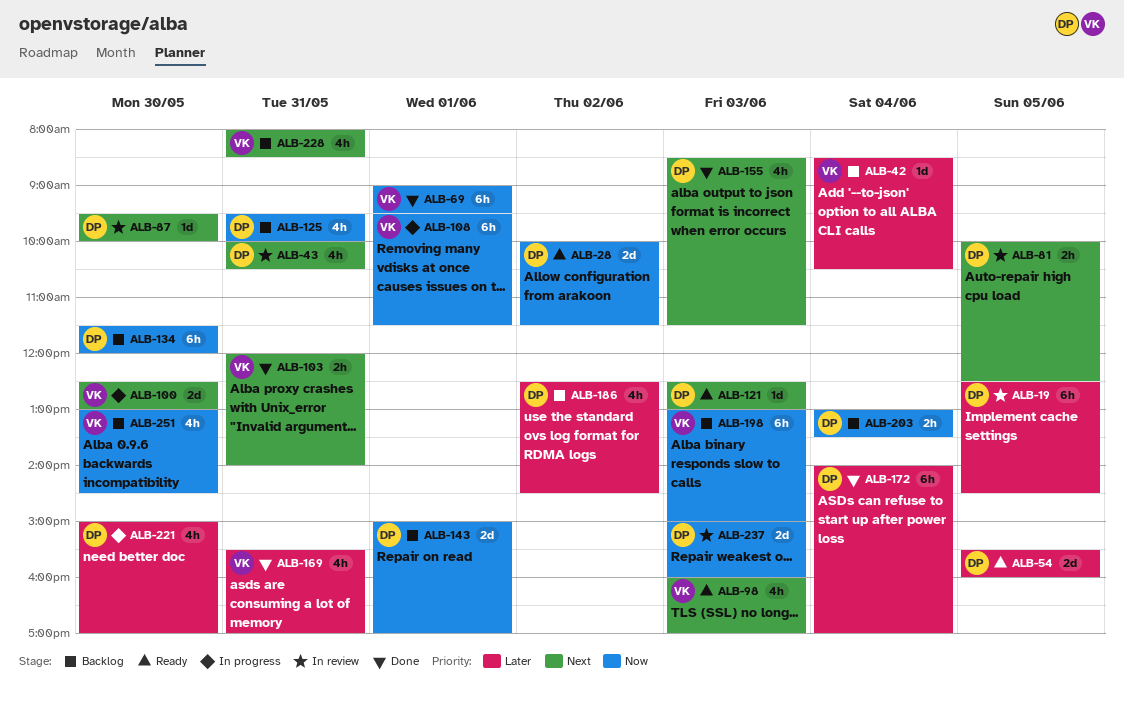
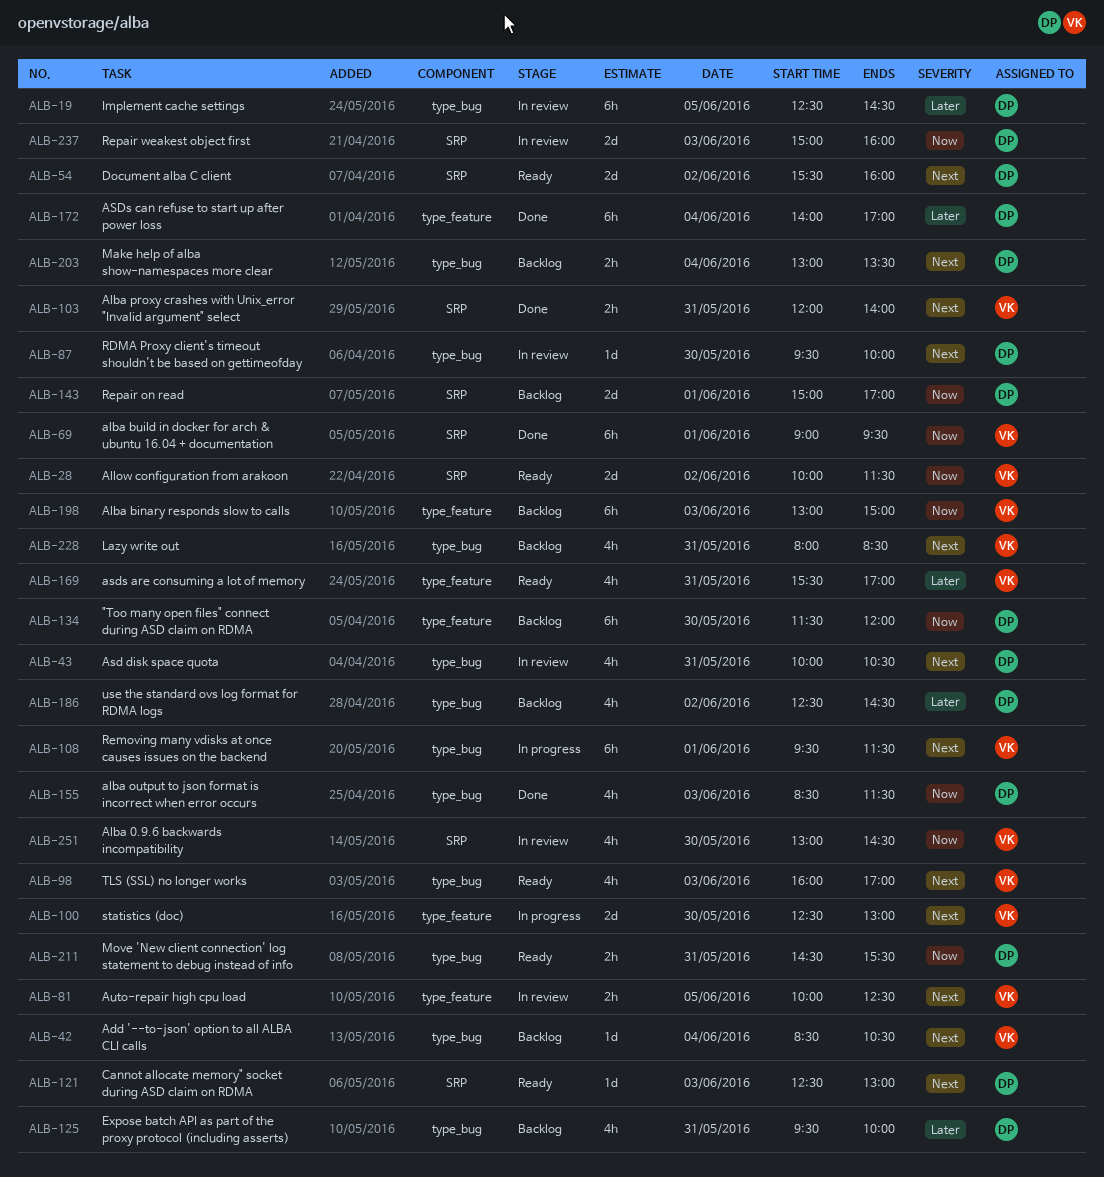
ALB-28, owner: DP -> VK
ALB-42, priority: Later -> Next
ALB-54, priority: Later -> Next
ALB-54, day: Jun 5 -> Jun 2
ALB-81, owner: DP -> VK
ALB-108, priority: Now -> Next
ALB-125, priority: Now -> Later
ALB-155, priority: Next -> Now
ALB-169, status: Done -> Ready
ALB-203, priority: Now -> Next
ALB-211: none -> present
ALB-221: present -> none
ALB-251, status: Backlog -> In review

